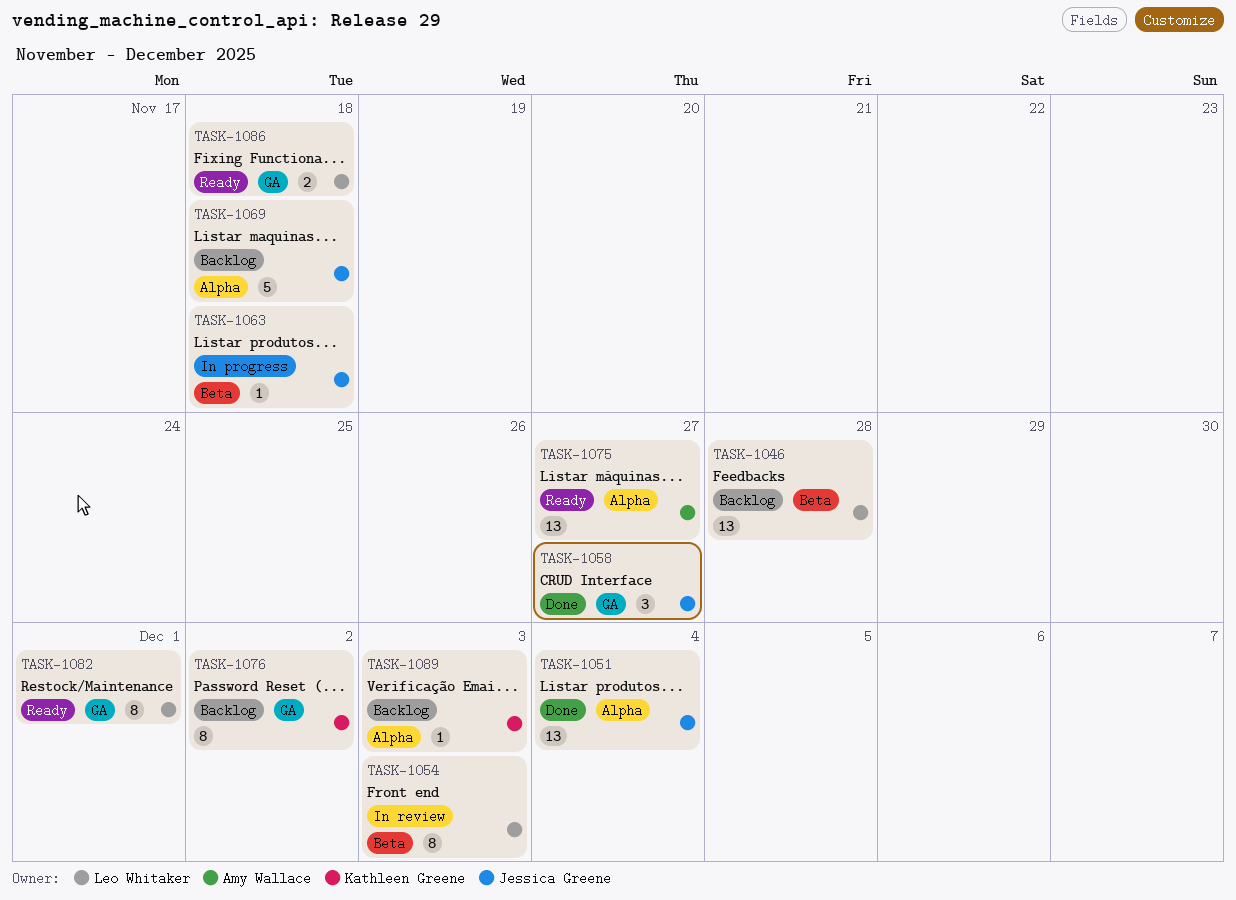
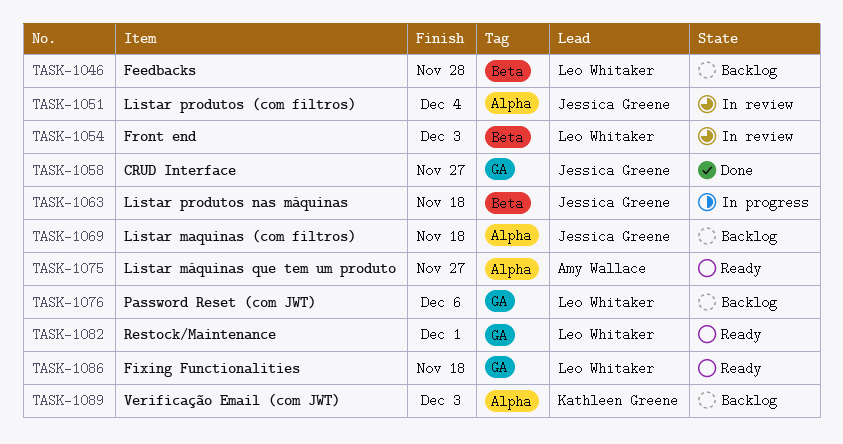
TASK-1051, status: Done -> In review
TASK-1076, owner: Kathleen Greene -> Leo Whitaker
TASK-1076, due: Dec 2 -> Dec 6

